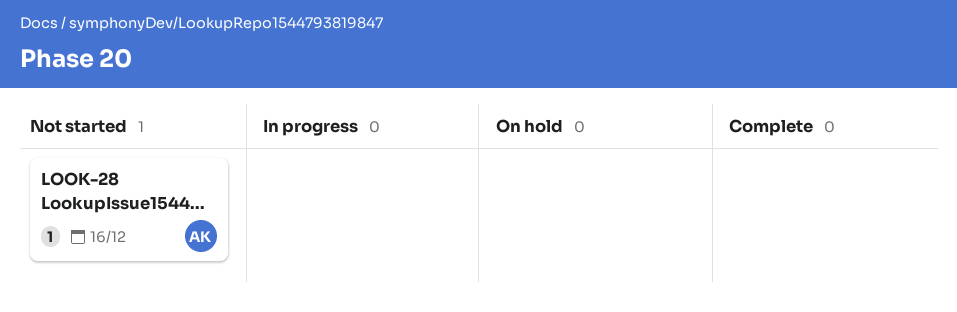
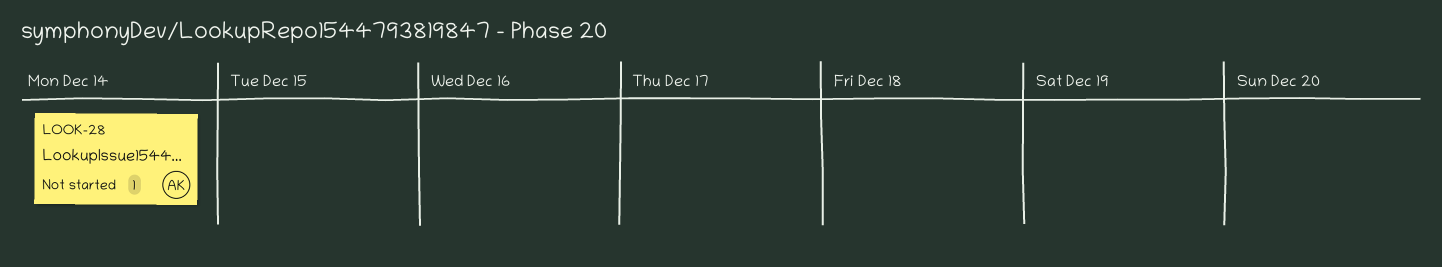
LOOK-28, due: Dec 16 -> Dec 14

